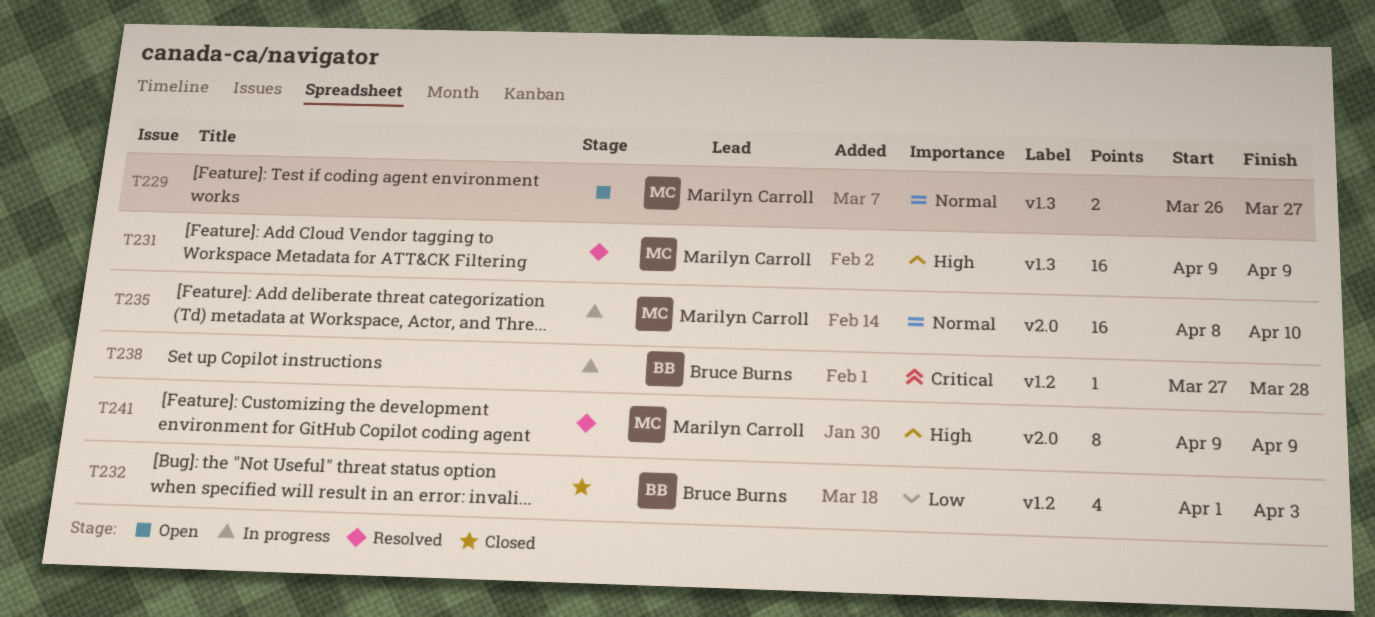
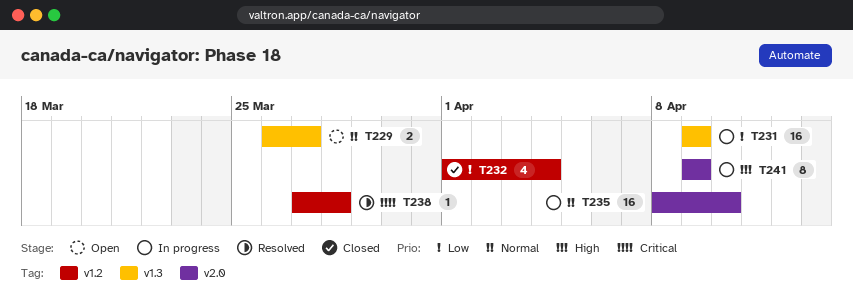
T231, status: Resolved -> In progress
T231, priority: High -> Low
T232, due: Apr 3 -> Apr 4
T238, status: In progress -> Resolved
T241, status: Resolved -> In progress

